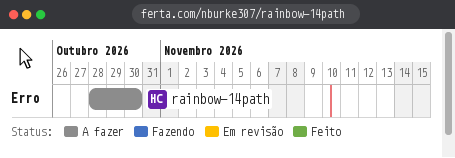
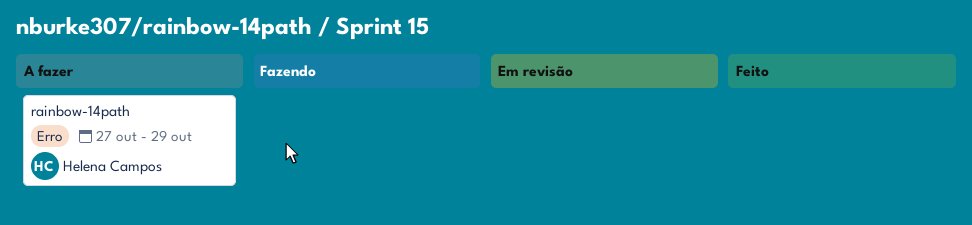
rainbow-14path, start: Oct 28 -> Oct 27
rainbow-14path, due: Oct 30 -> Oct 29

